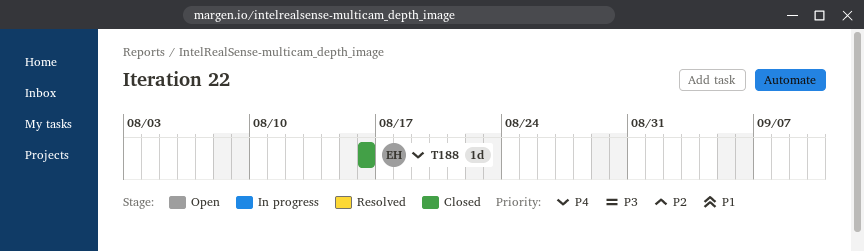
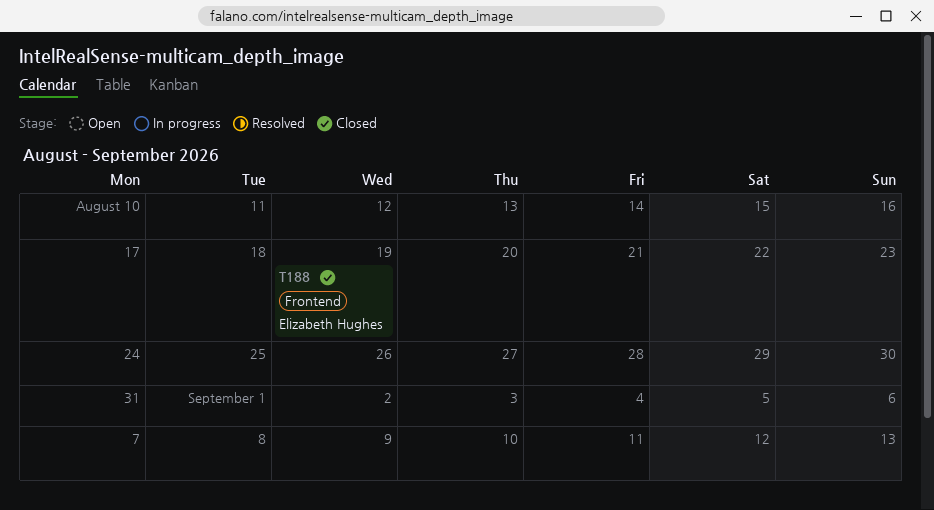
T188, due: Aug 16 -> Aug 19

